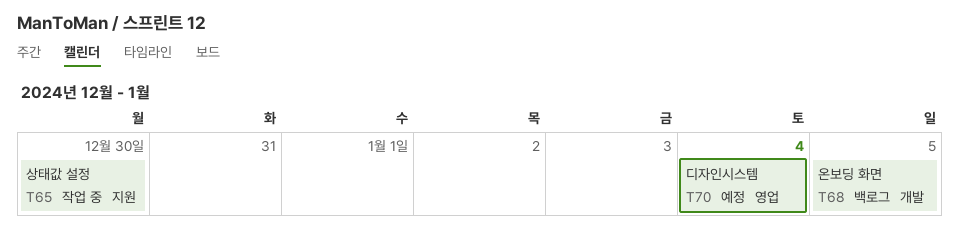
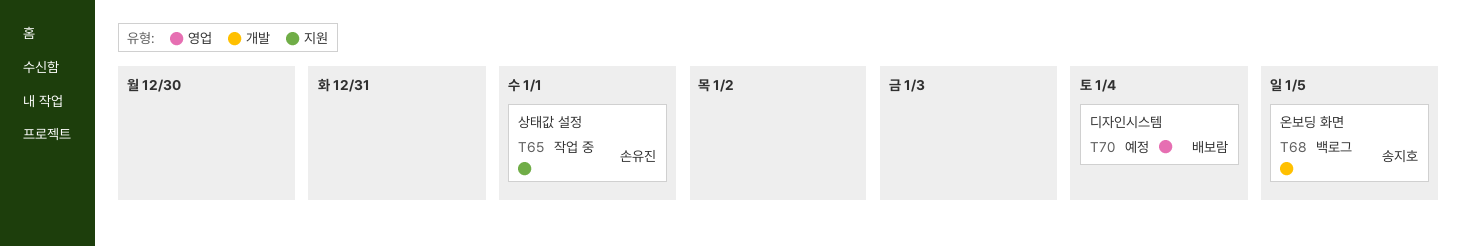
T65, due: Dec 30 -> Jan 1

